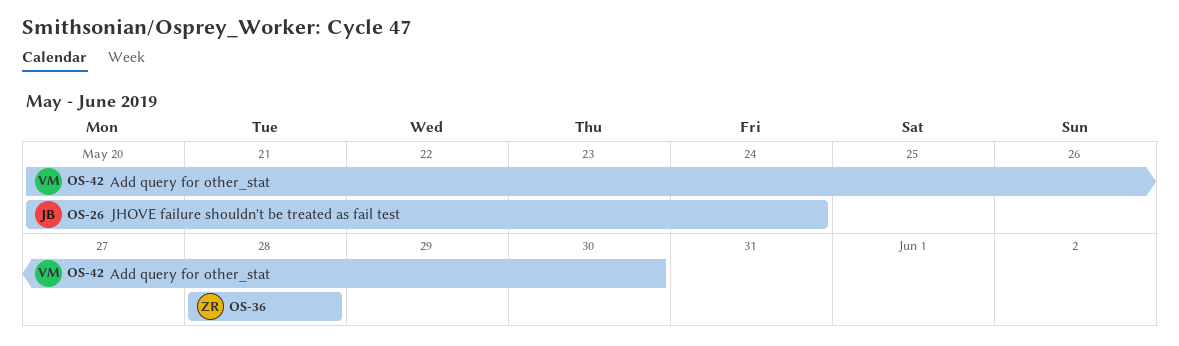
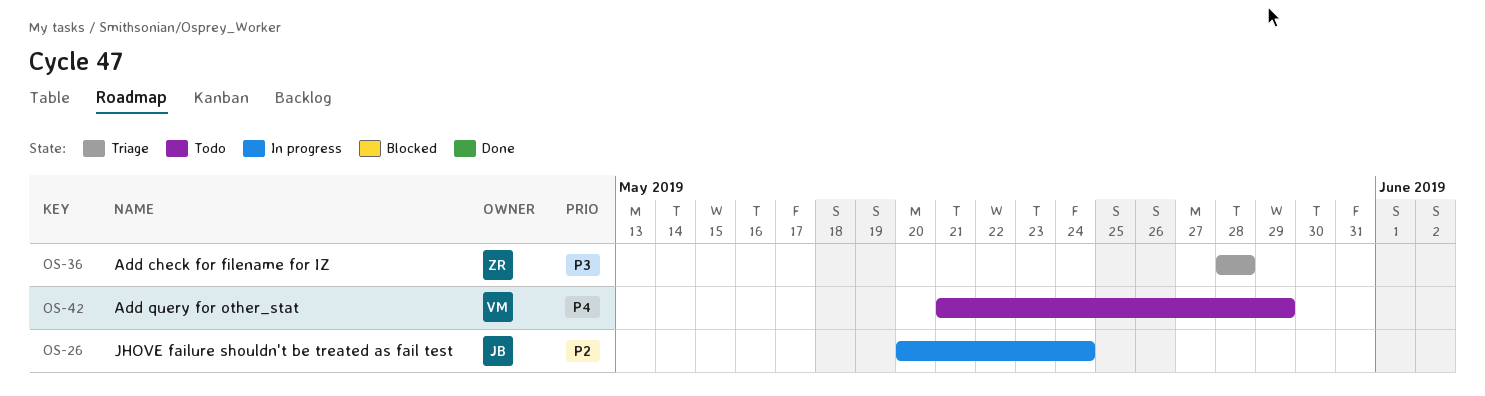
OS-42, start: May 20 -> May 21
OS-42, due: May 30 -> May 29

